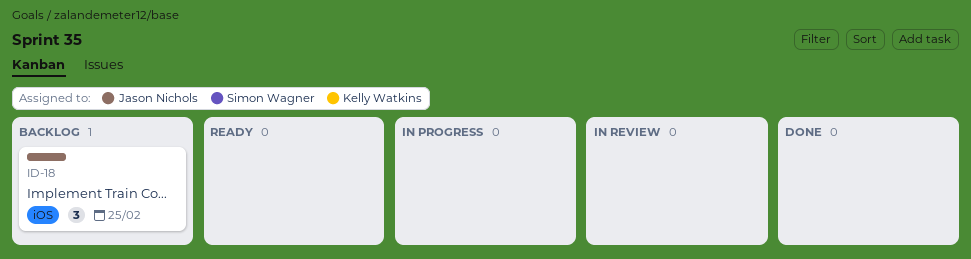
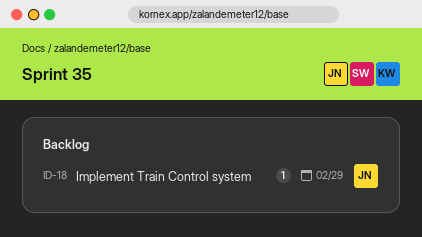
ID-18, estimate: 3 -> 1
ID-18, due: Feb 25 -> Feb 29

